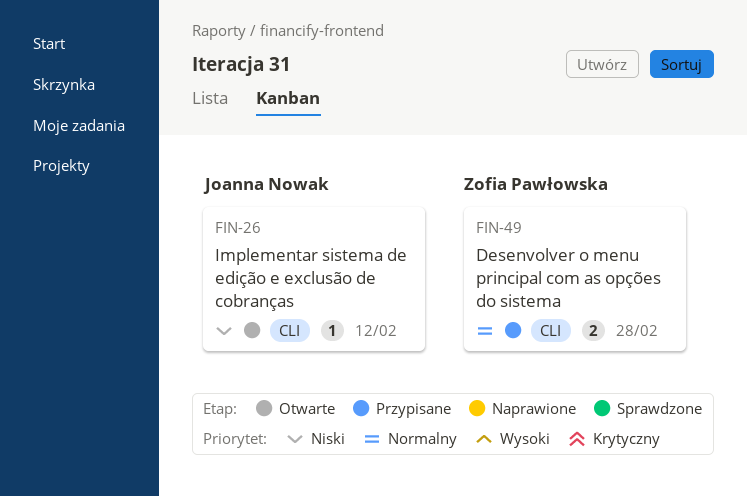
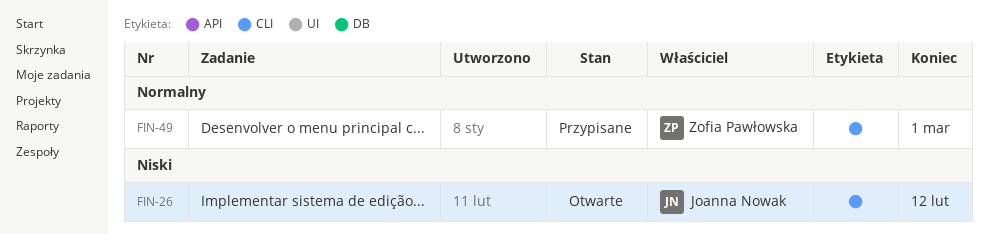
FIN-49, due: Feb 28 -> Mar 1

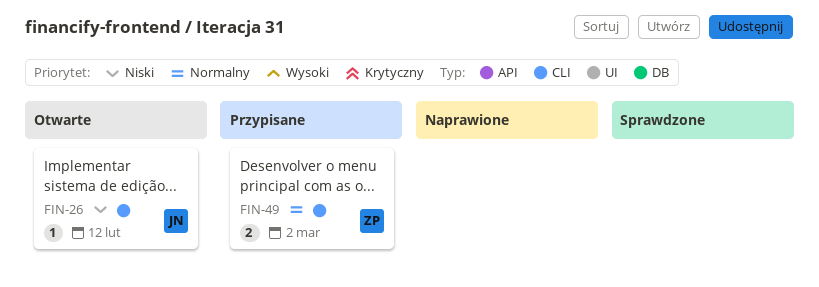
FIN-49, due: Mar 1 -> Mar 2

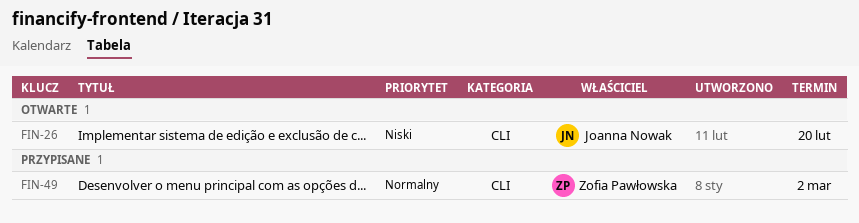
FIN-26, due: Feb 12 -> Feb 20

